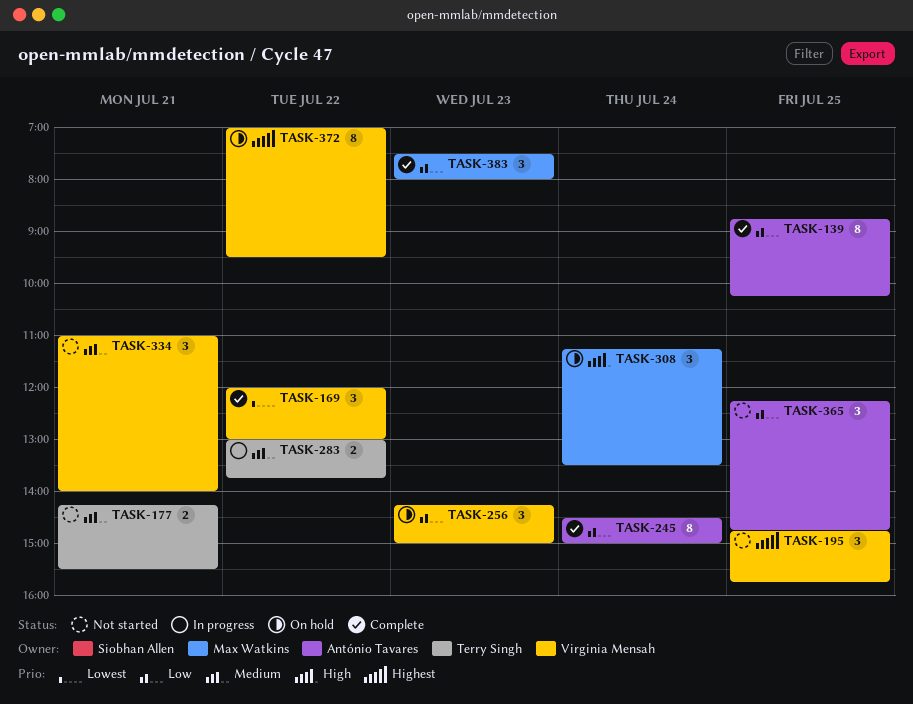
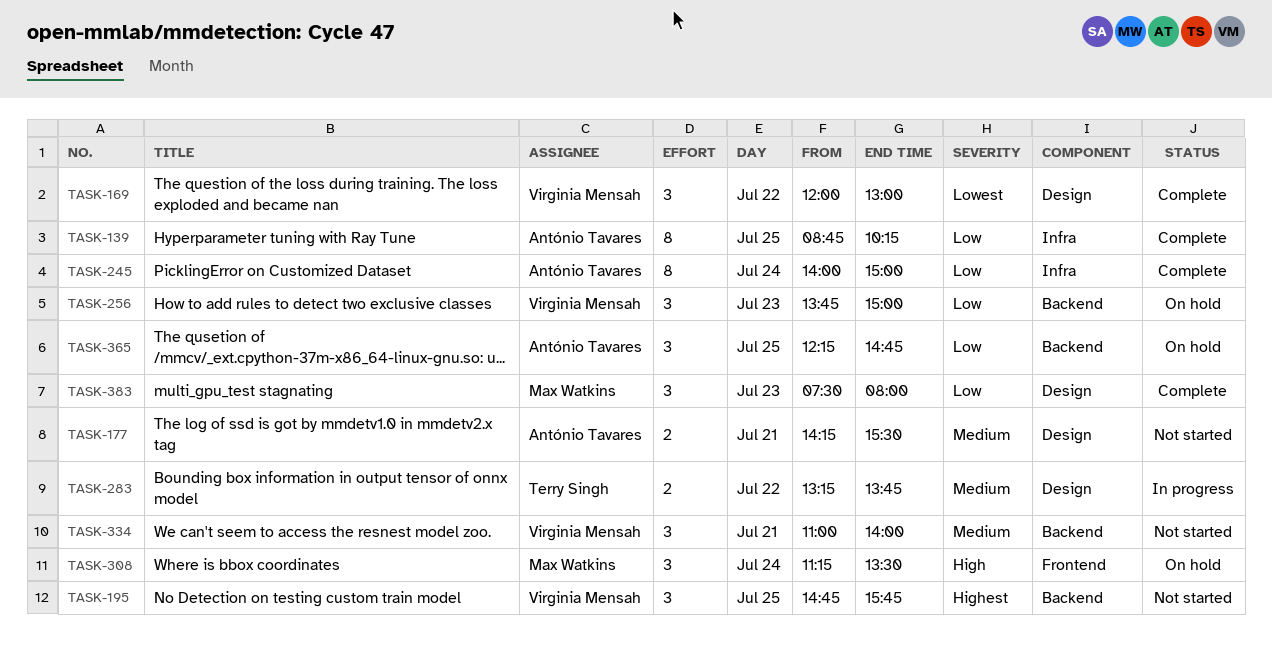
TASK-177, owner: Terry Singh -> António Tavares
TASK-245, begins: 14:30 -> 14:00
TASK-256, begins: 14:15 -> 13:45
TASK-283, begins: 13:00 -> 13:15
TASK-365, status: Not started -> On hold
TASK-372: present -> none

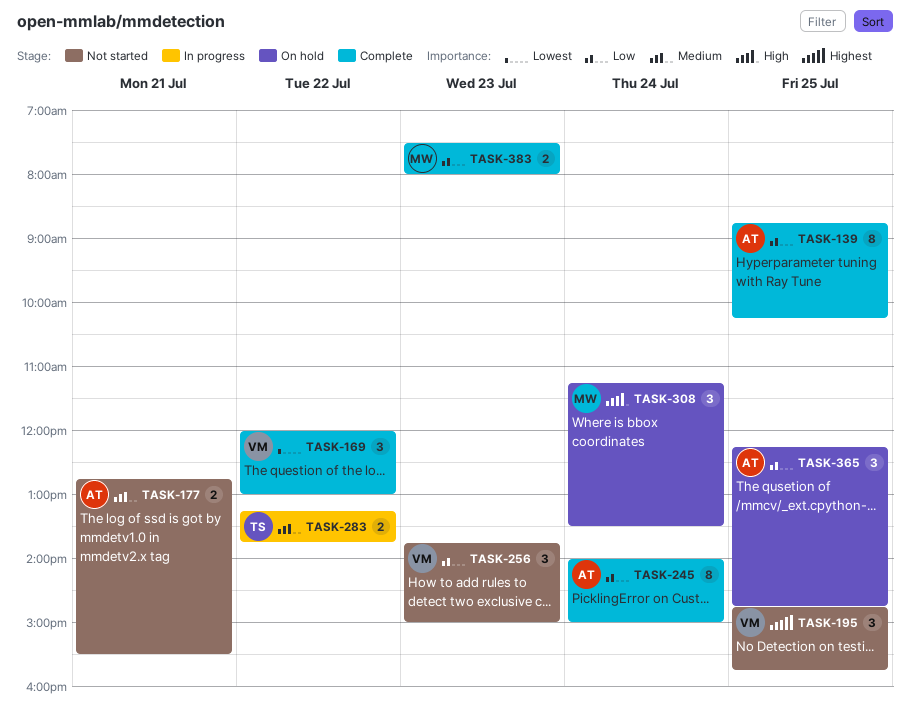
TASK-177, begins: 14:15 -> 12:45
TASK-256, status: On hold -> Not started
TASK-334: present -> none
TASK-383, estimate: 3 -> 2

